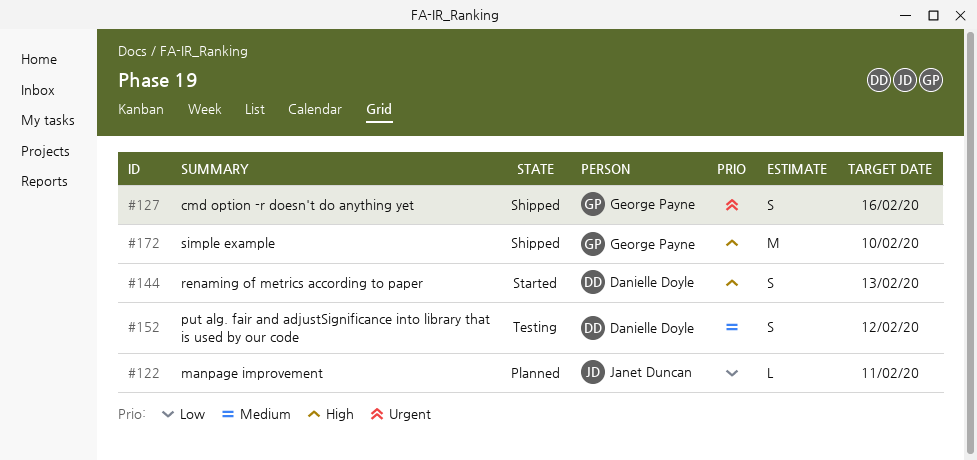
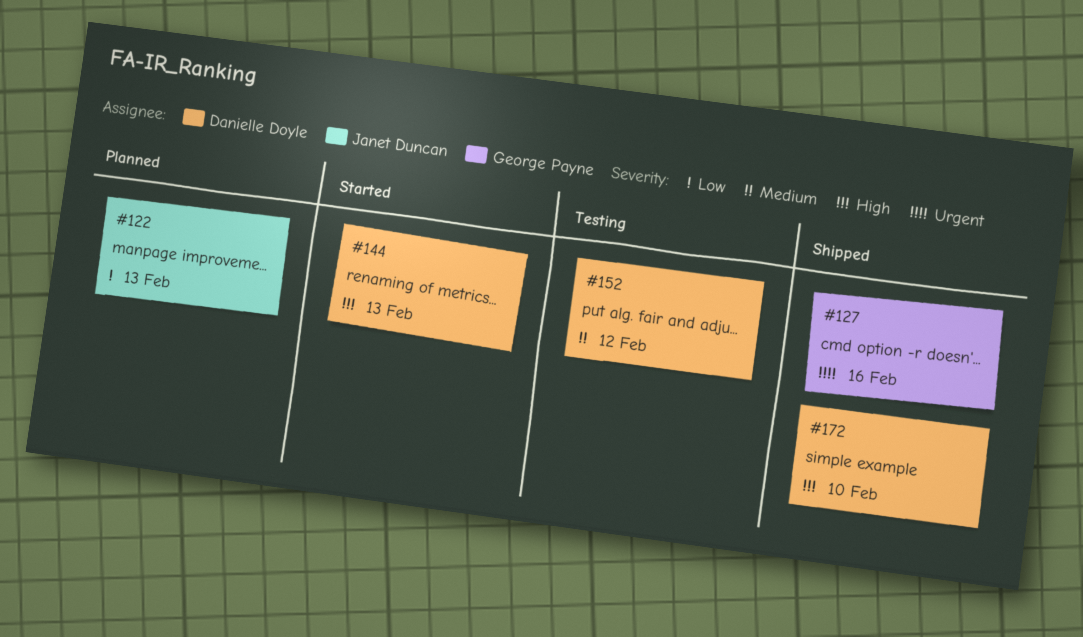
#122, due: Feb 11 -> Feb 13
#172, owner: George Payne -> Danielle Doyle

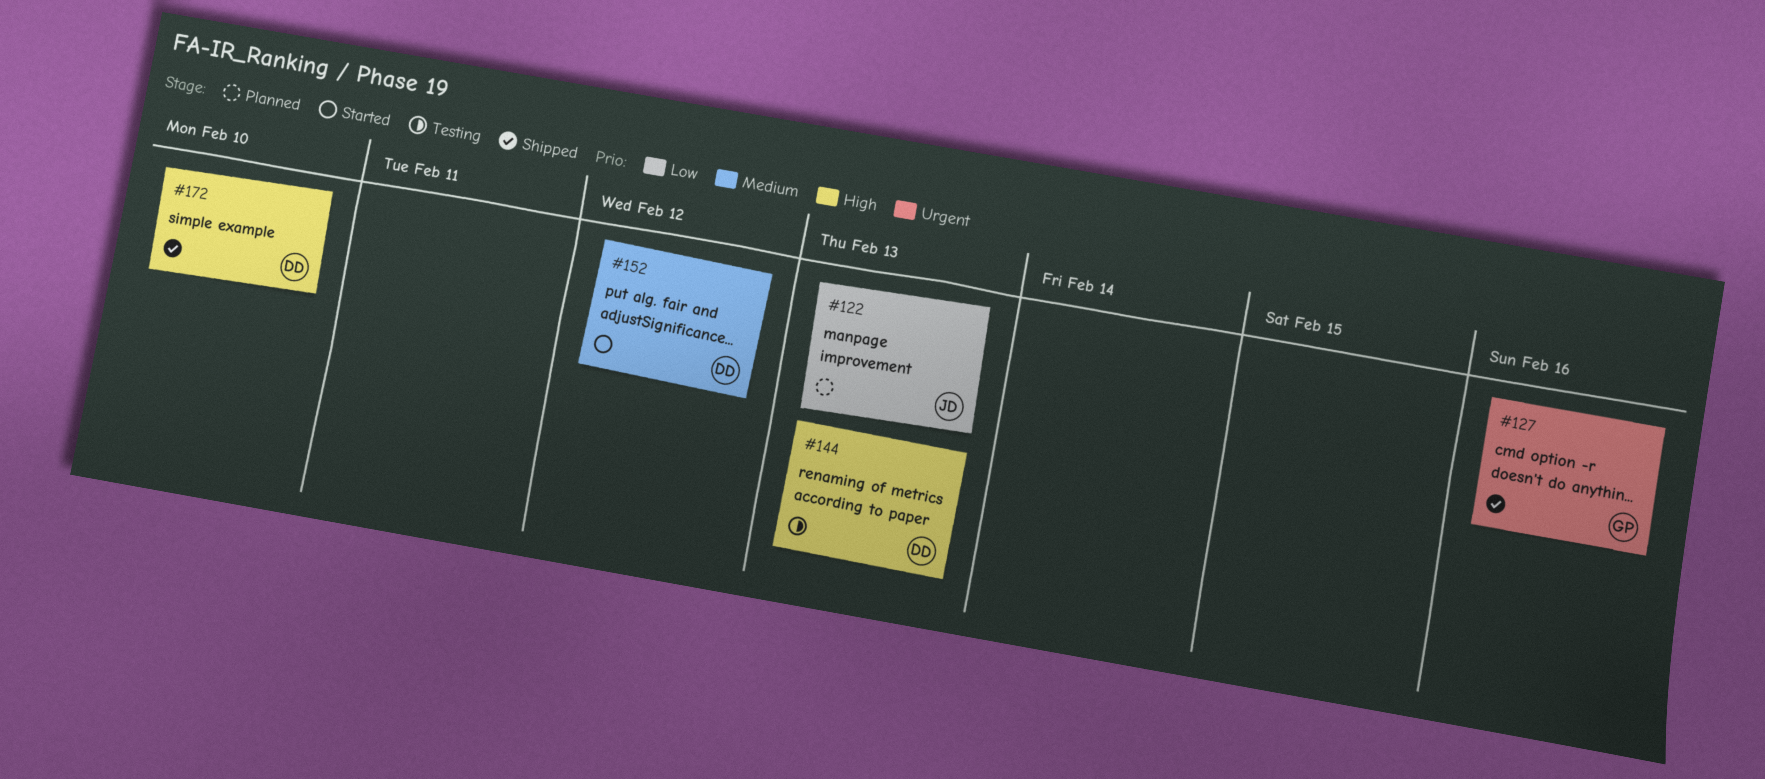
#144, status: Started -> Testing
#152, status: Testing -> Started

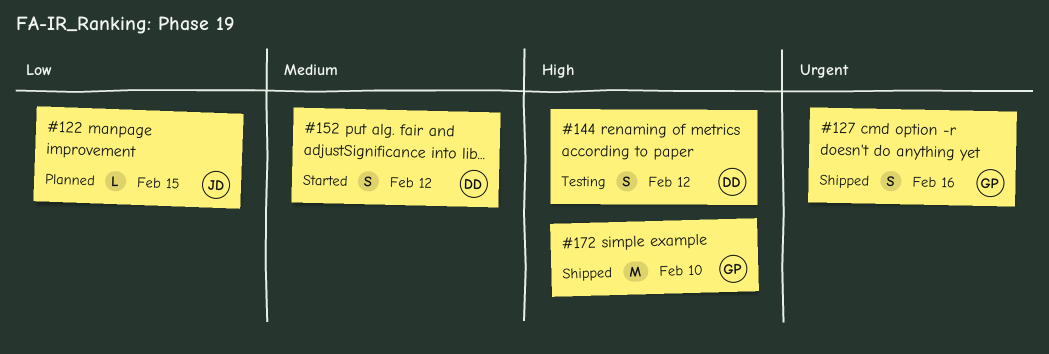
#122, due: Feb 13 -> Feb 15
#144, due: Feb 13 -> Feb 12
#172, owner: DD -> GP

